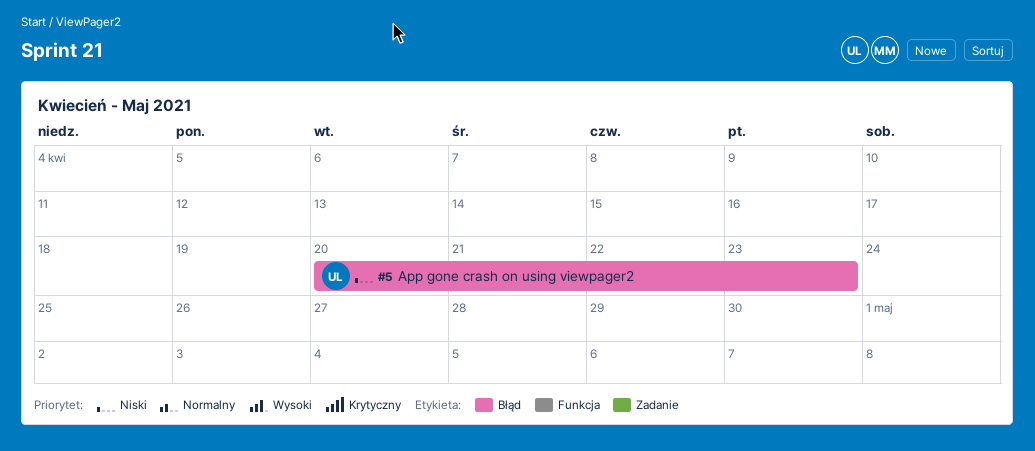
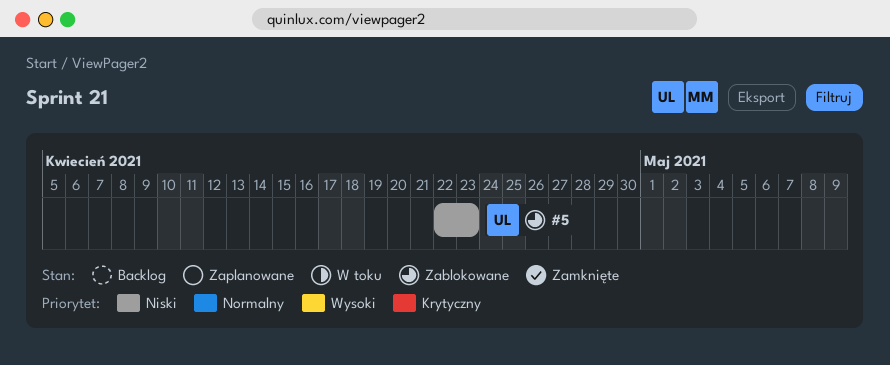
#5, start: Apr 20 -> Apr 22

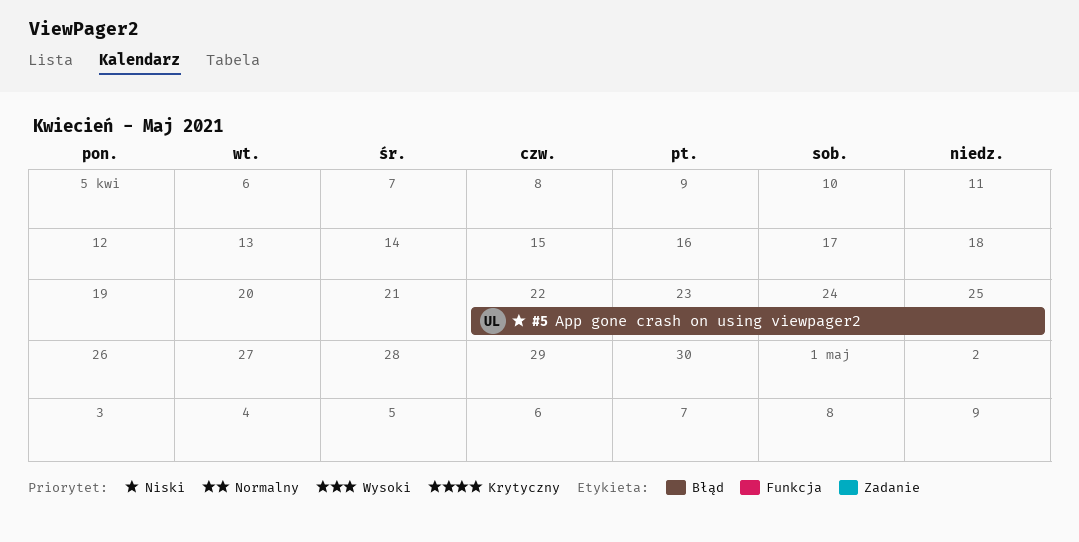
#5, due: Apr 23 -> Apr 25

